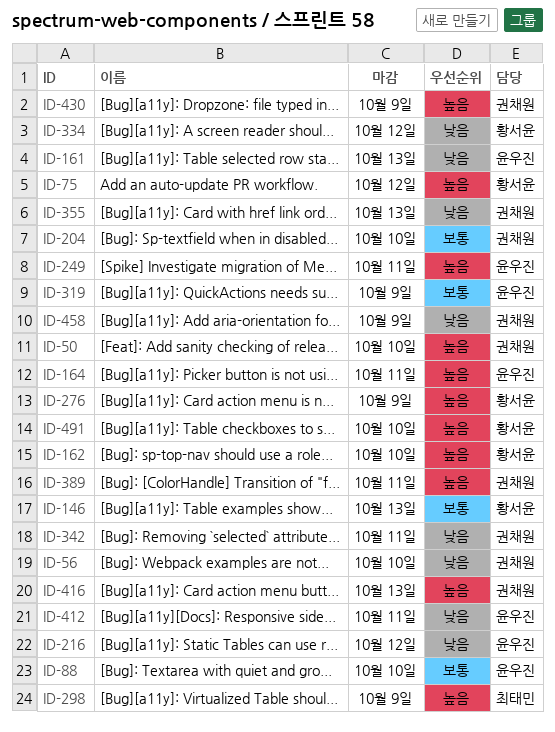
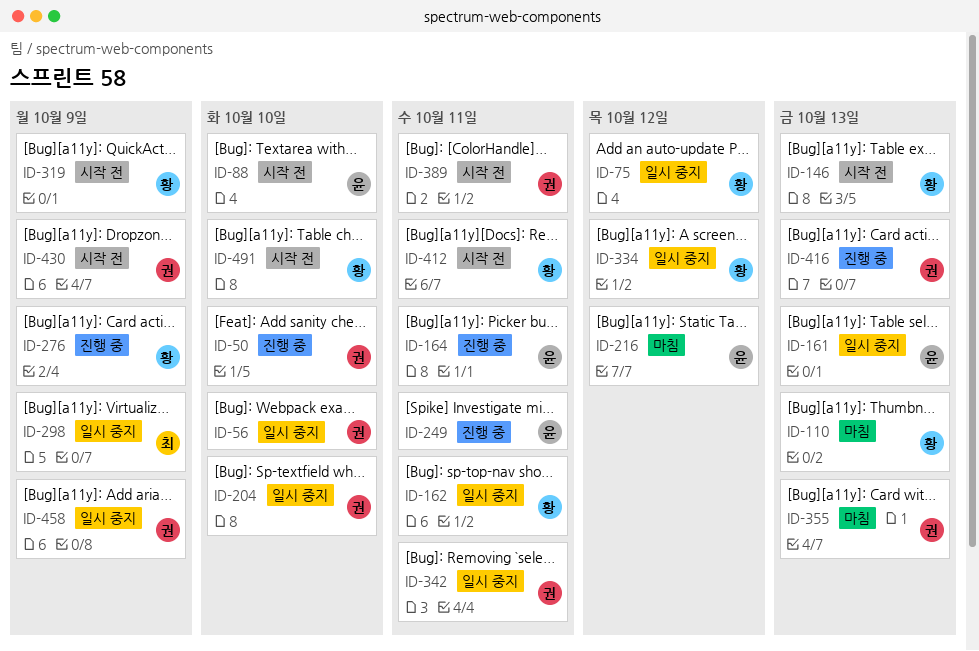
ID-110: none -> present
ID-162, due: Oct 10 -> Oct 11
ID-319, owner: 윤우진 -> 황서윤
ID-412, owner: 윤우진 -> 황서윤

